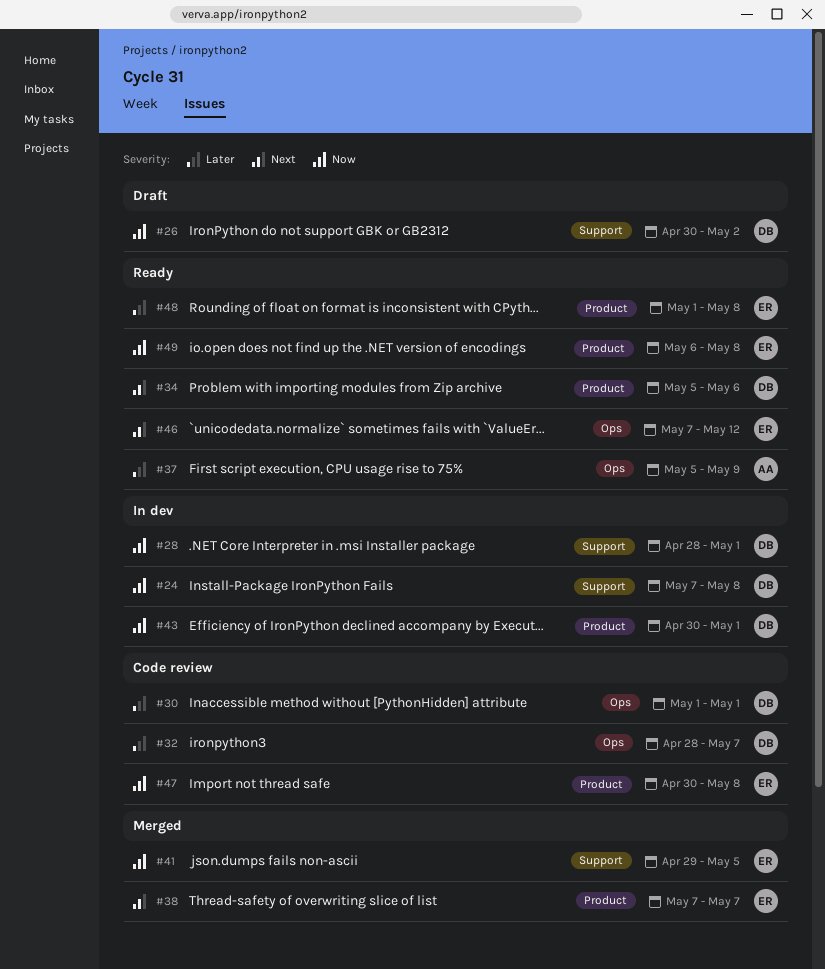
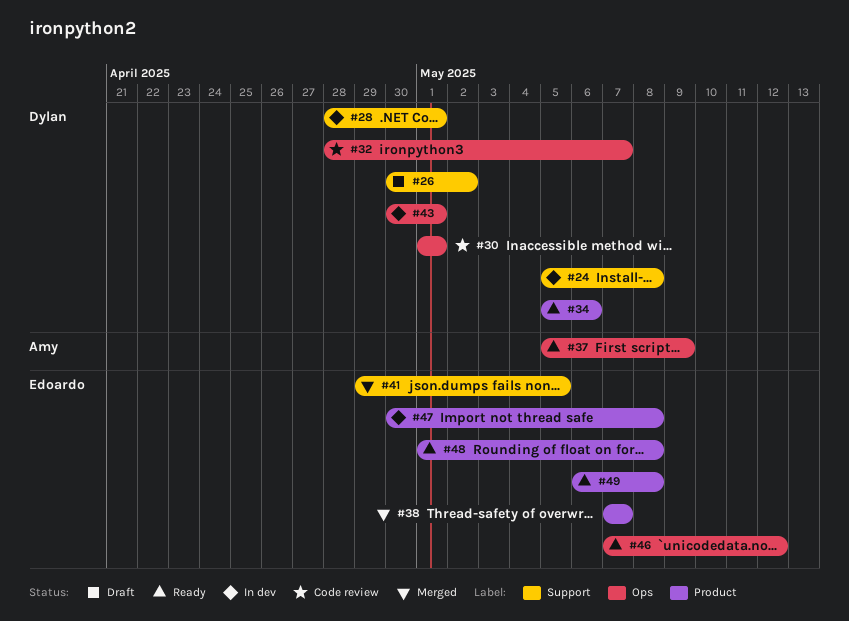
#24, start: May 7 -> May 5
#43, label: Product -> Ops
#47, status: Code review -> In dev

